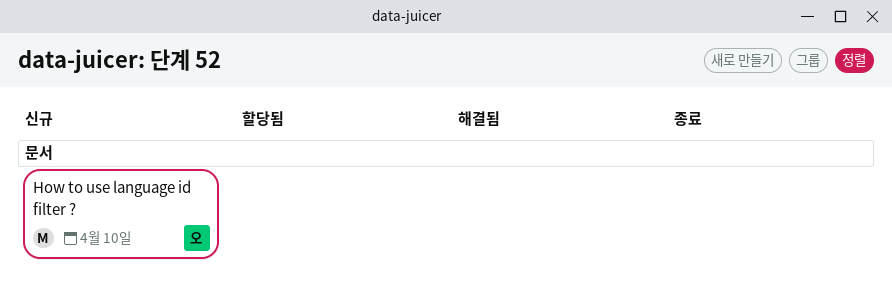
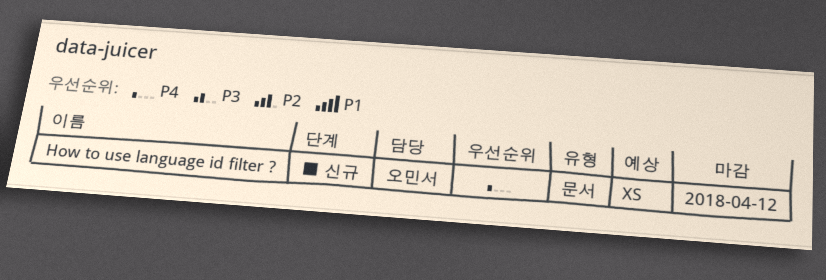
How to use language id filter ?, estimate: M -> XS
How to use language id filter ?, due: Apr 10 -> Apr 12

